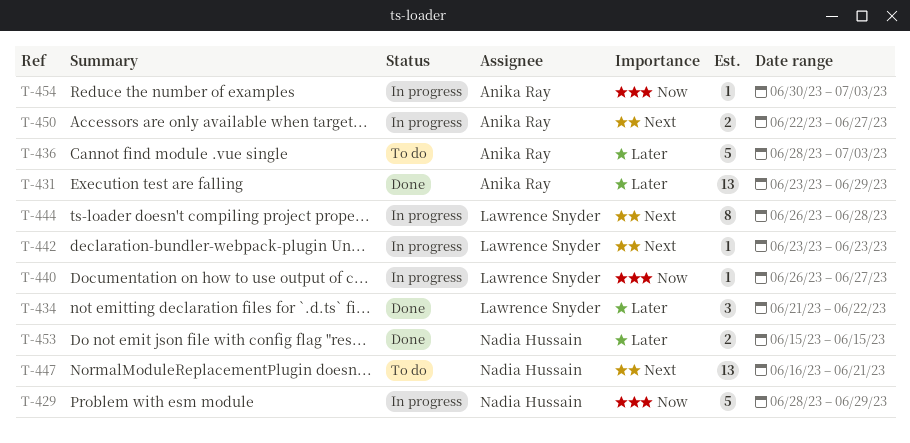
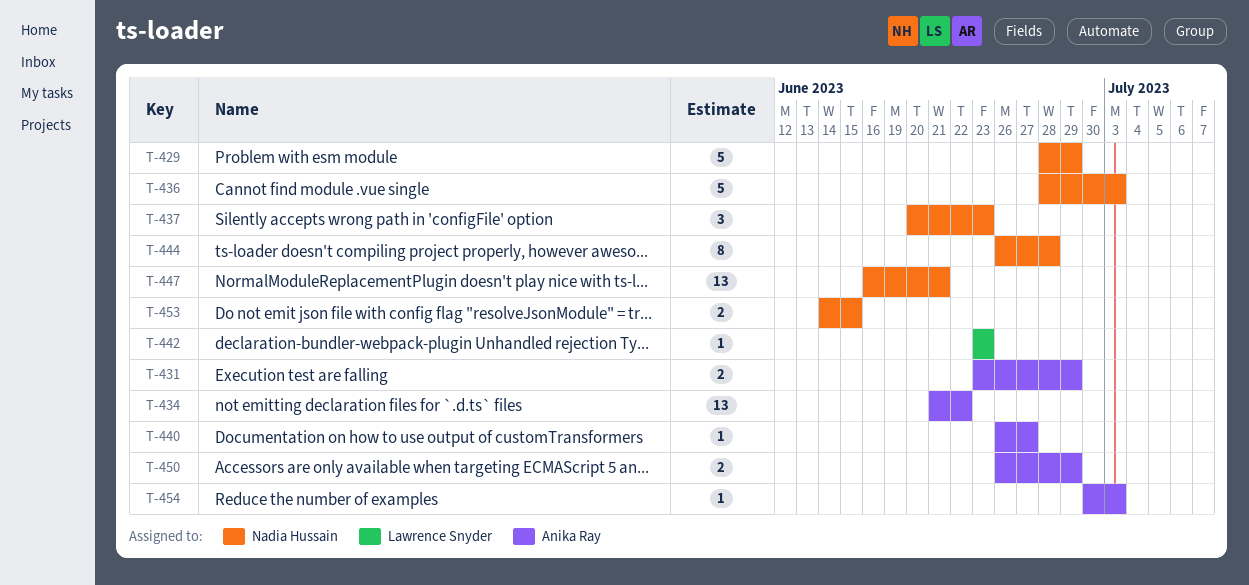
T-431, estimate: 13 -> 2
T-434, owner: Lawrence Snyder -> Anika Ray
T-434, estimate: 3 -> 13
T-436, owner: Anika Ray -> Nadia Hussain
T-437: none -> present
T-440, owner: Lawrence Snyder -> Anika Ray
T-444, owner: Lawrence Snyder -> Nadia Hussain
T-450, start: Jun 22 -> Jun 26
T-450, due: Jun 27 -> Jun 29
T-453, start: Jun 15 -> Jun 14

